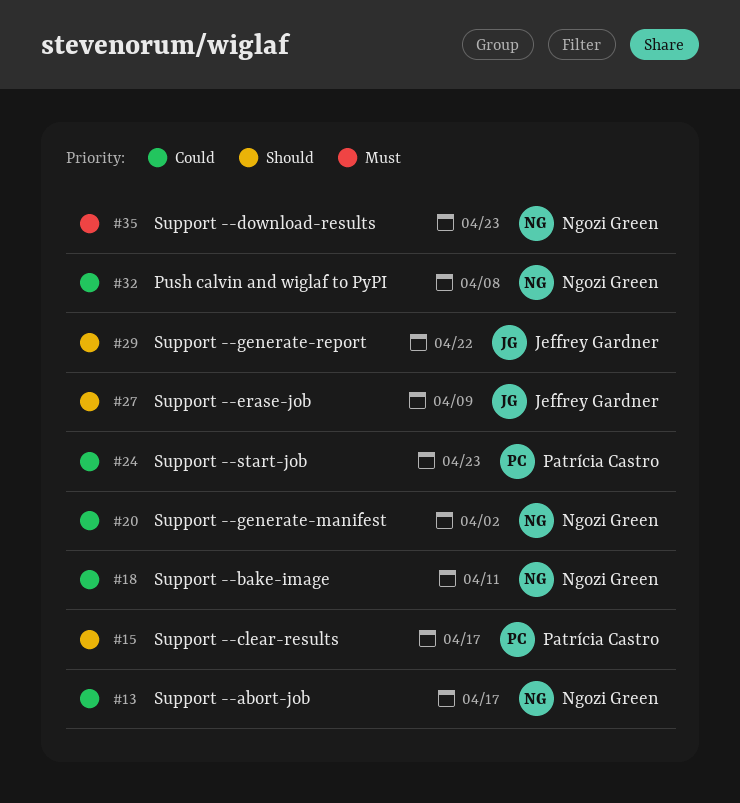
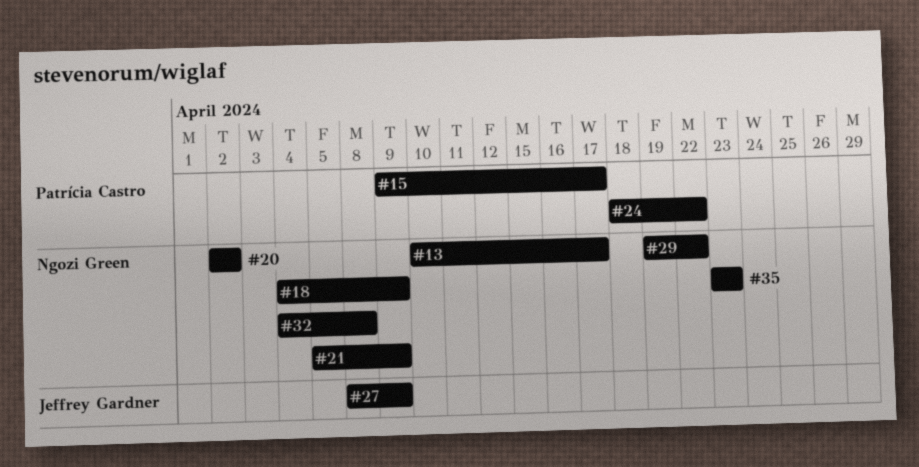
#18, due: Apr 11 -> Apr 9
#21: none -> present
#24, due: Apr 23 -> Apr 22
#29, owner: Jeffrey Gardner -> Ngozi Green

